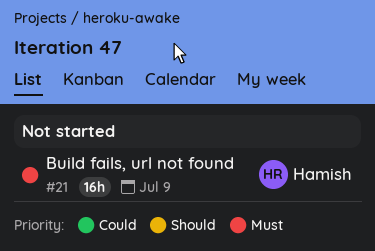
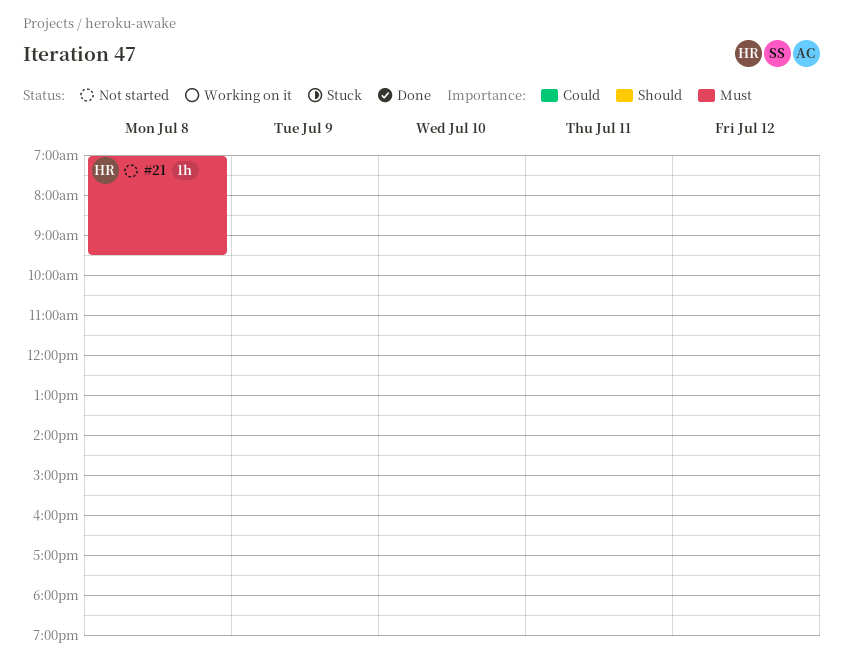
#21, estimate: 16h -> 1h
#21, day: Jul 9 -> Jul 8

